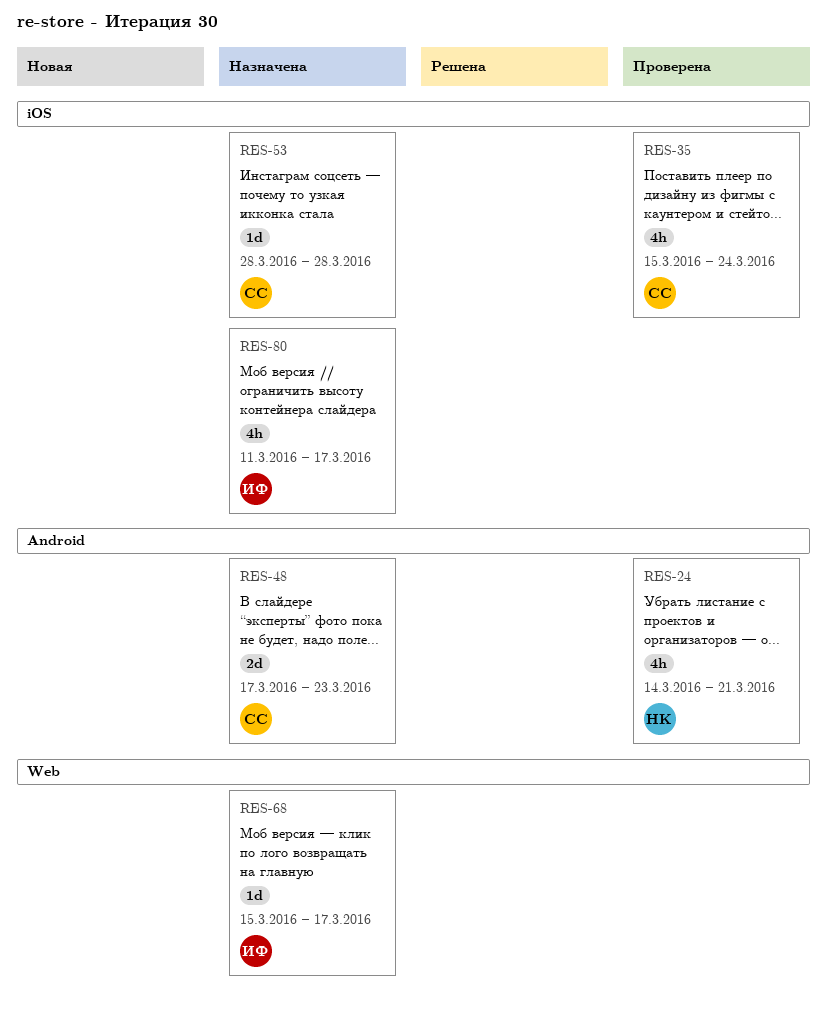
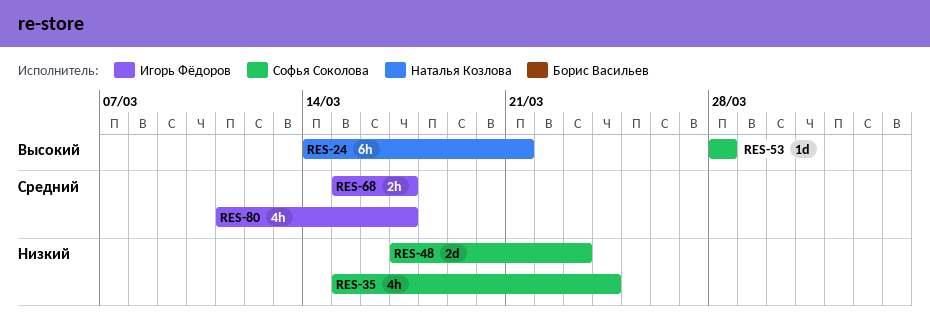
RES-24, estimate: 4h -> 6h
RES-68, estimate: 1d -> 2h

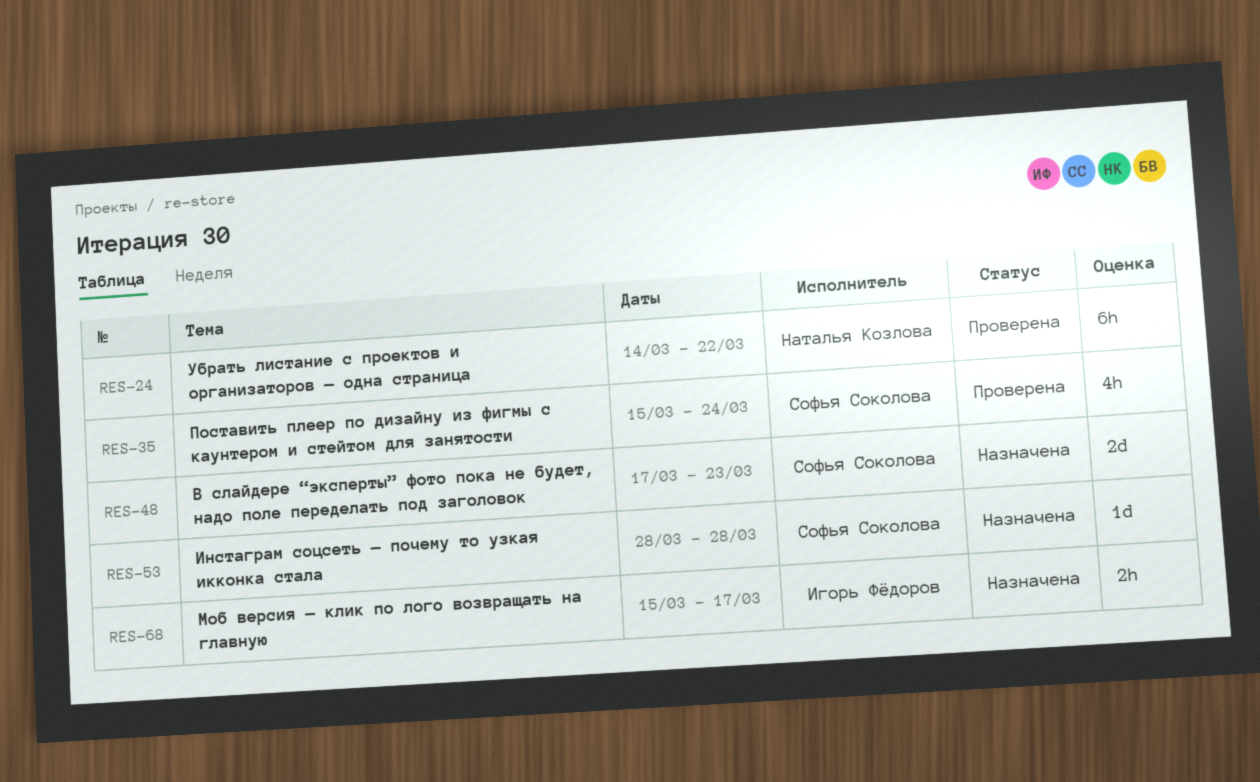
RES-24, due: Mar 21 -> Mar 22
RES-80: present -> none

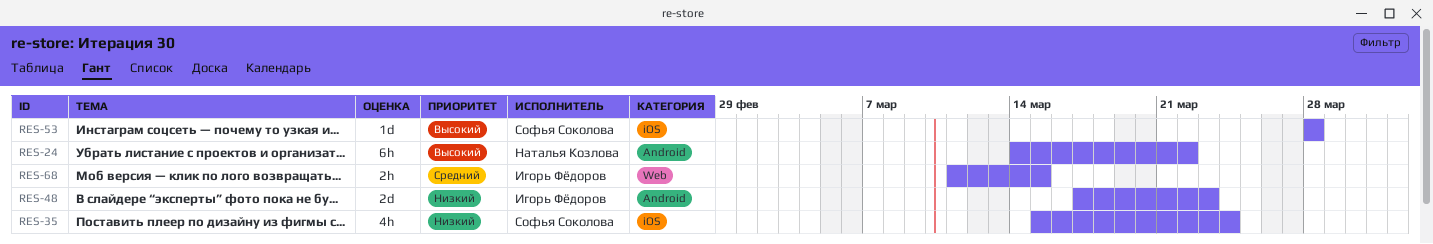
RES-48, owner: Софья Соколова -> Игорь Фёдоров
RES-68, start: Mar 15 -> Mar 11
RES-68, due: Mar 17 -> Mar 15

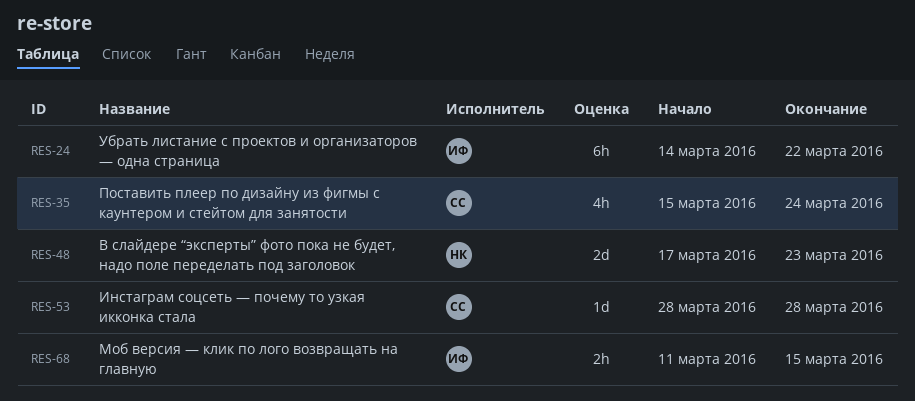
RES-24, owner: Наталья Козлова -> Игорь Фёдоров
RES-48, owner: Игорь Фёдоров -> Наталья Козлова

